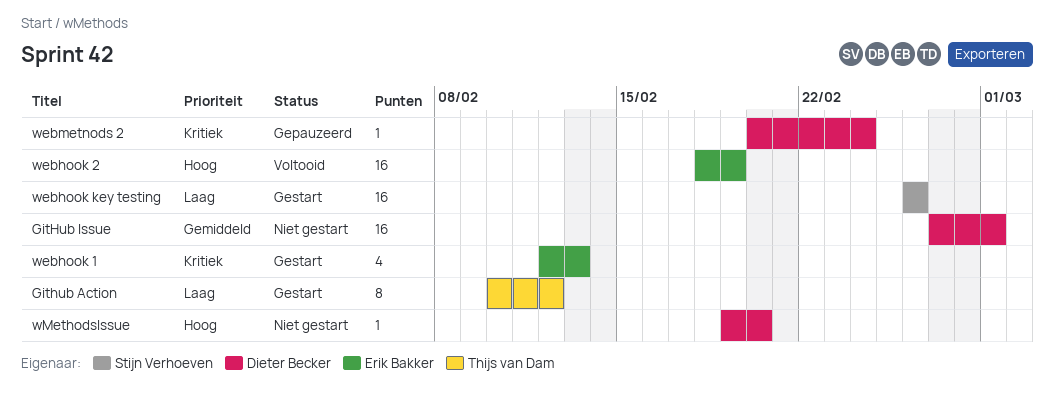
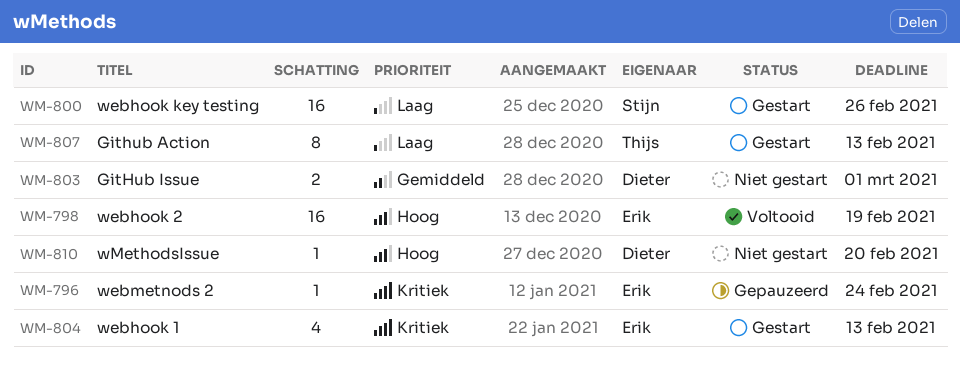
Github Action, due: Feb 12 -> Feb 13
GitHub Issue, estimate: 16 -> 2
webmetnods 2, owner: Dieter Becker -> Erik Bakker

